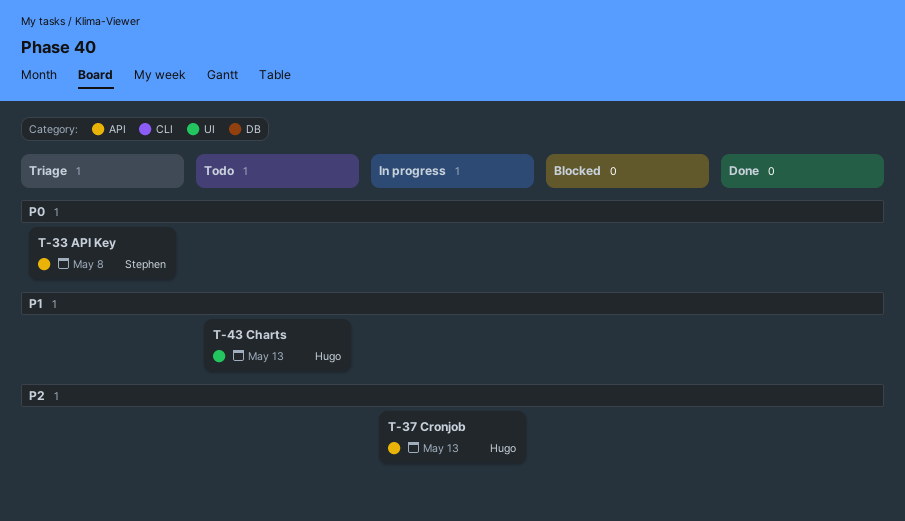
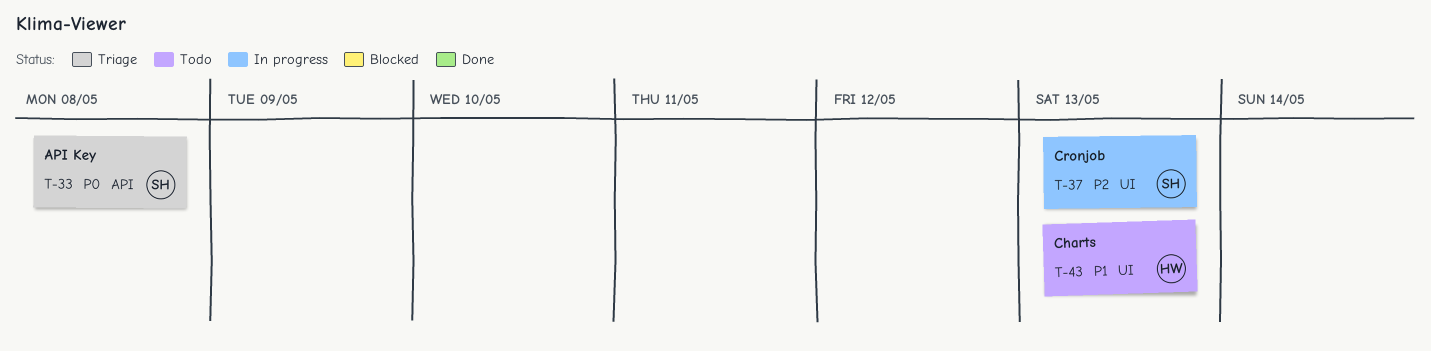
T-37, owner: Hugo -> Stephen
T-37, label: API -> UI

